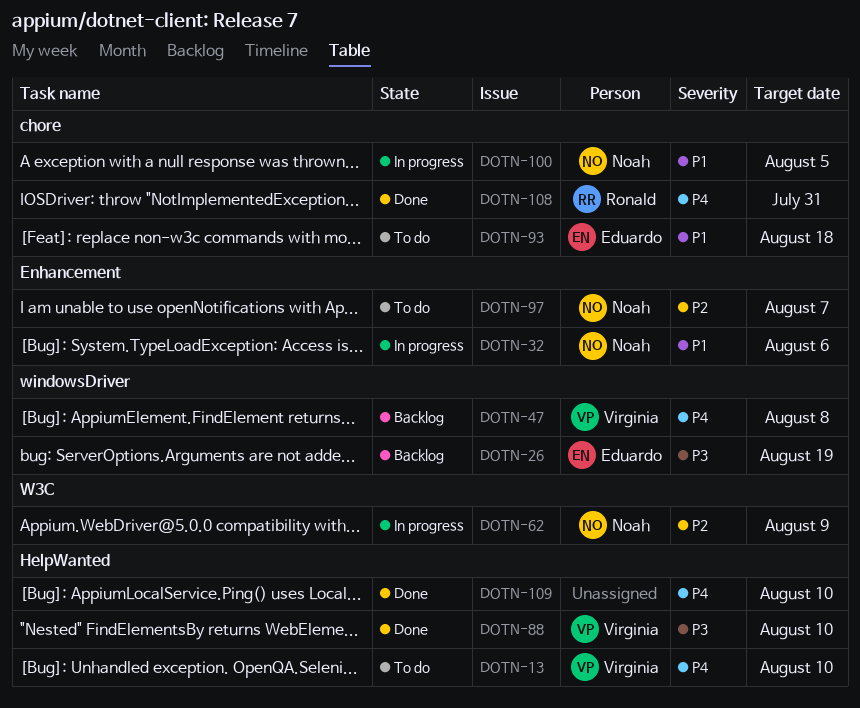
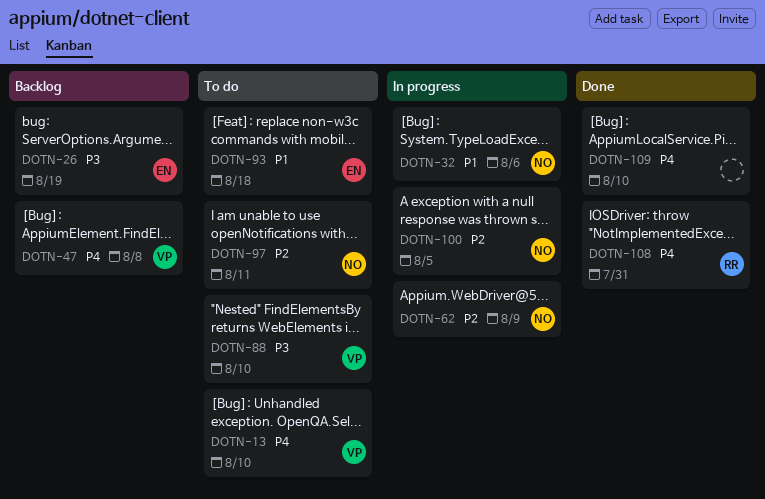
DOTN-88, status: Done -> To do
DOTN-97, due: Aug 7 -> Aug 11
DOTN-100, priority: P1 -> P2

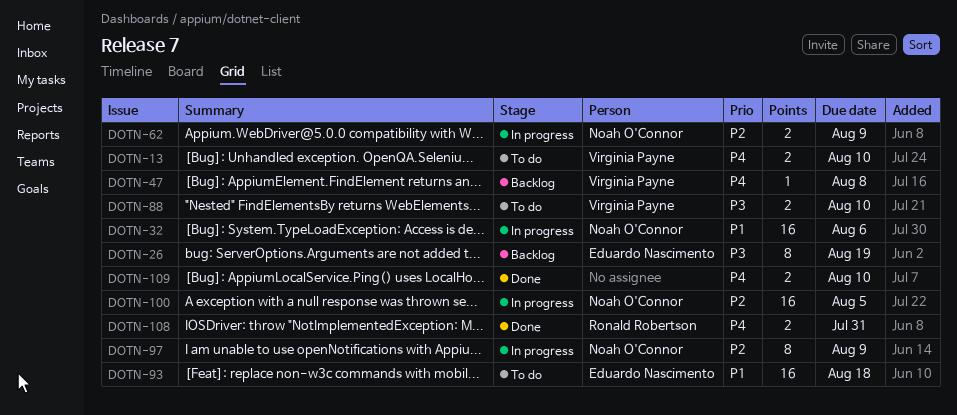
DOTN-97, status: To do -> In progress
DOTN-97, due: Aug 11 -> Aug 9

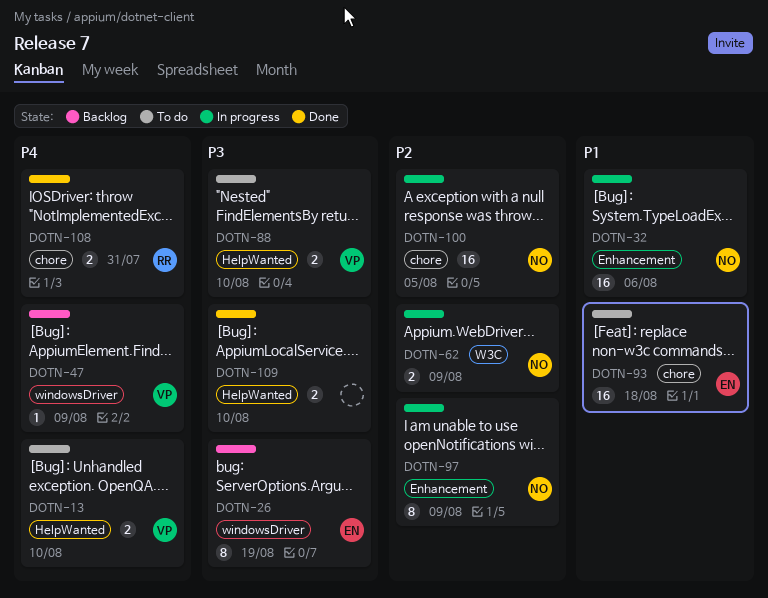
DOTN-47, due: Aug 8 -> Aug 9
DOTN-109, priority: P4 -> P3

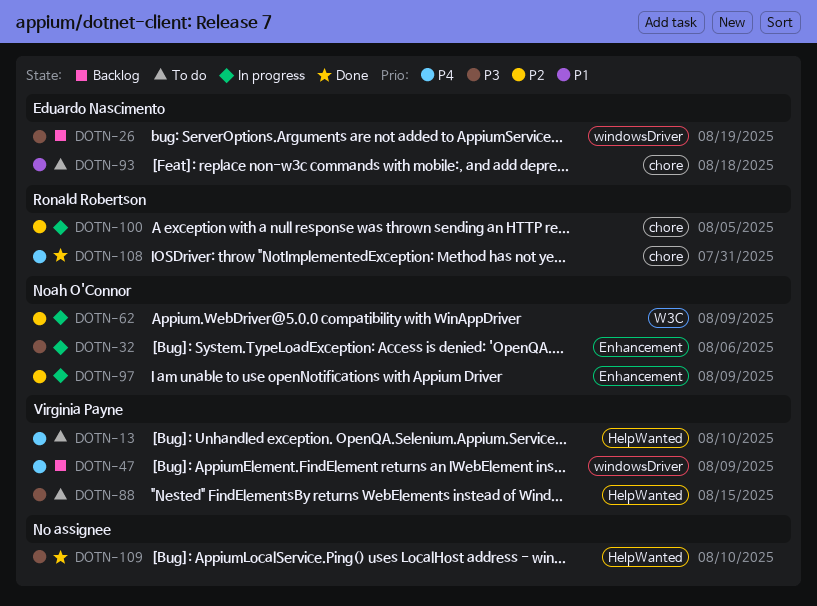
DOTN-32, priority: P1 -> P3
DOTN-88, due: Aug 10 -> Aug 15
DOTN-100, owner: Noah O'Connor -> Ronald Robertson

